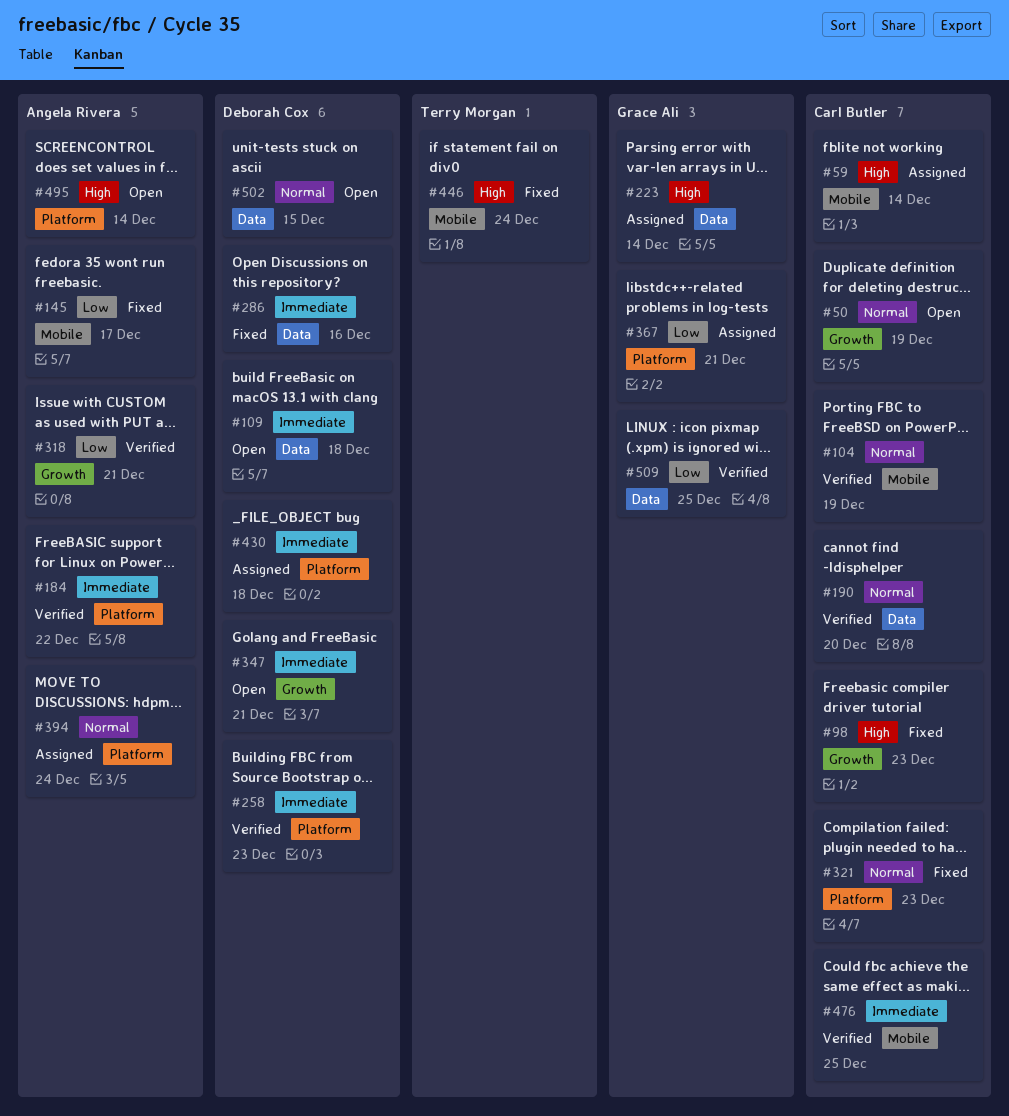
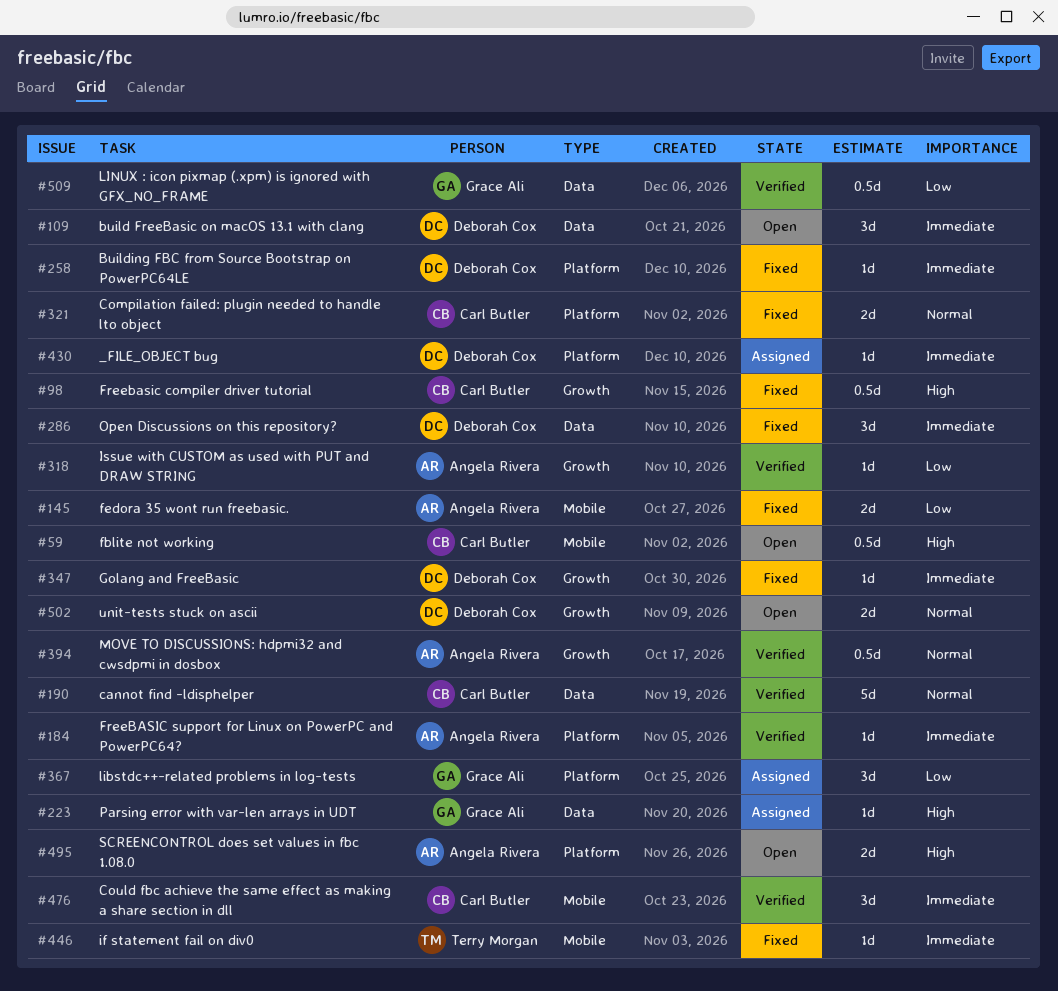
#50: present -> none
#59, status: Assigned -> Open
#104: present -> none
#258, status: Verified -> Fixed
#347, status: Open -> Fixed
#394, status: Assigned -> Verified
#394, label: Platform -> Growth
#446, priority: High -> Immediate
#502, label: Data -> Growth

